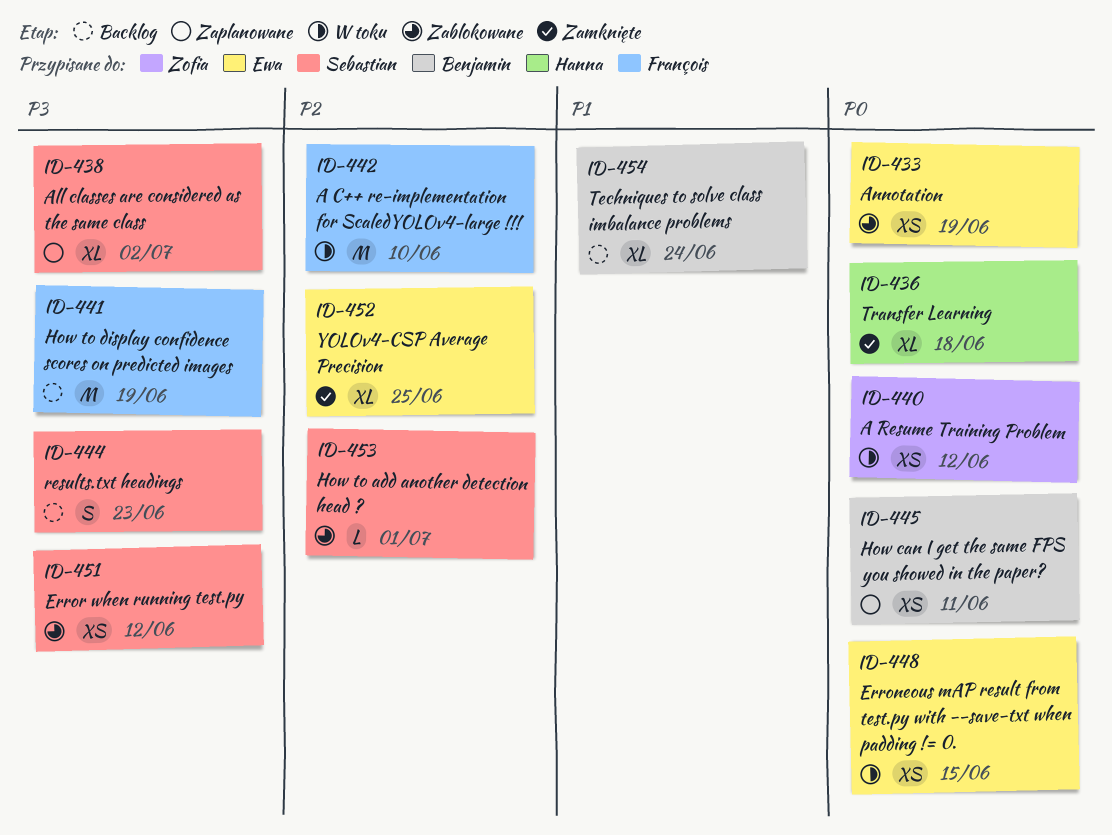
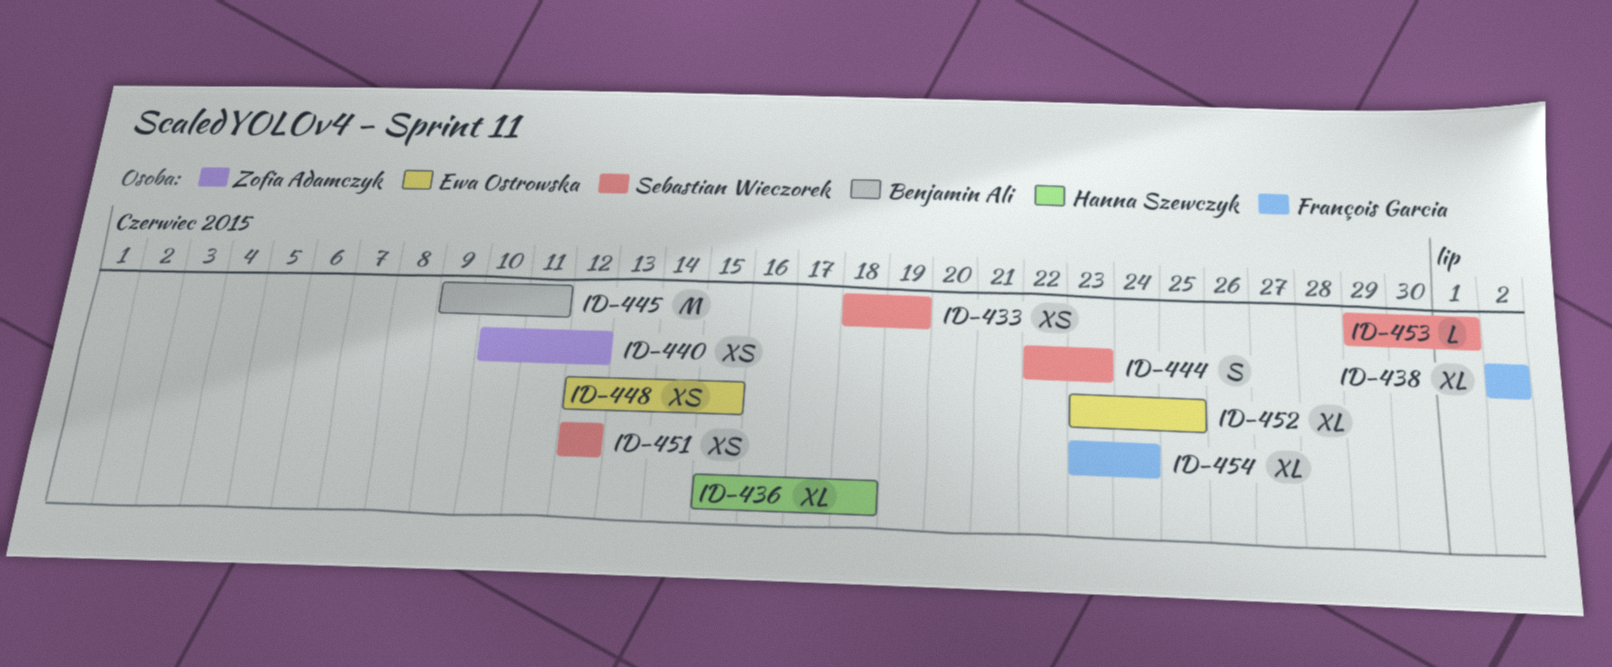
ID-433, owner: Ewa Ostrowska -> Sebastian Wieczorek
ID-438, owner: Sebastian Wieczorek -> François Garcia
ID-441: present -> none
ID-442: present -> none
ID-445, estimate: XS -> M
ID-454, owner: Benjamin Ali -> François Garcia

